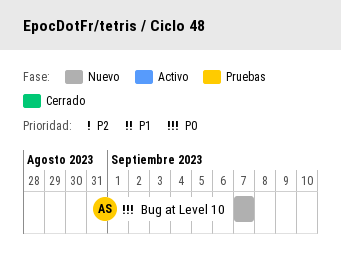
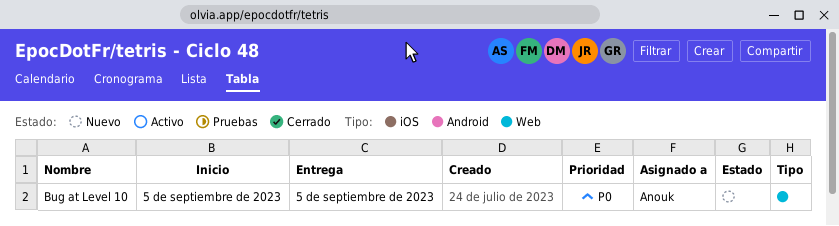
Bug at Level 10, start: Sep 7 -> Sep 5
Bug at Level 10, due: Sep 7 -> Sep 5

